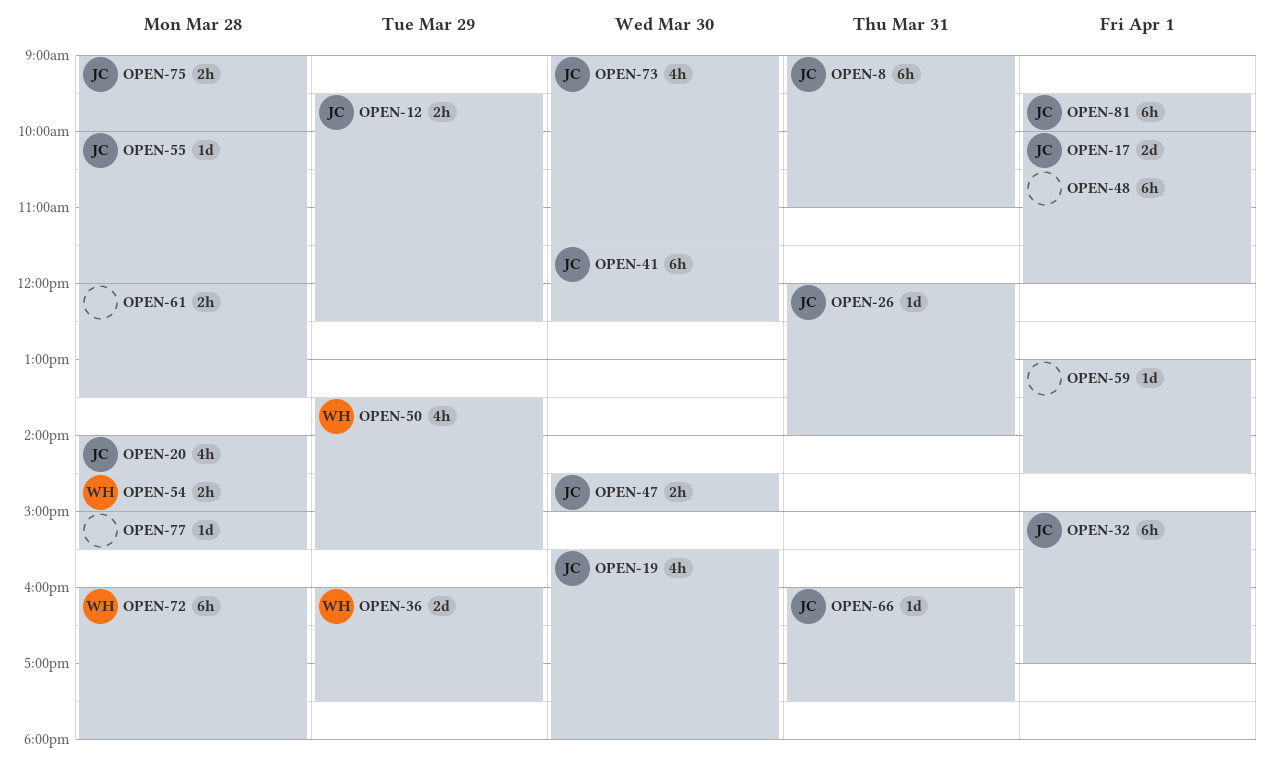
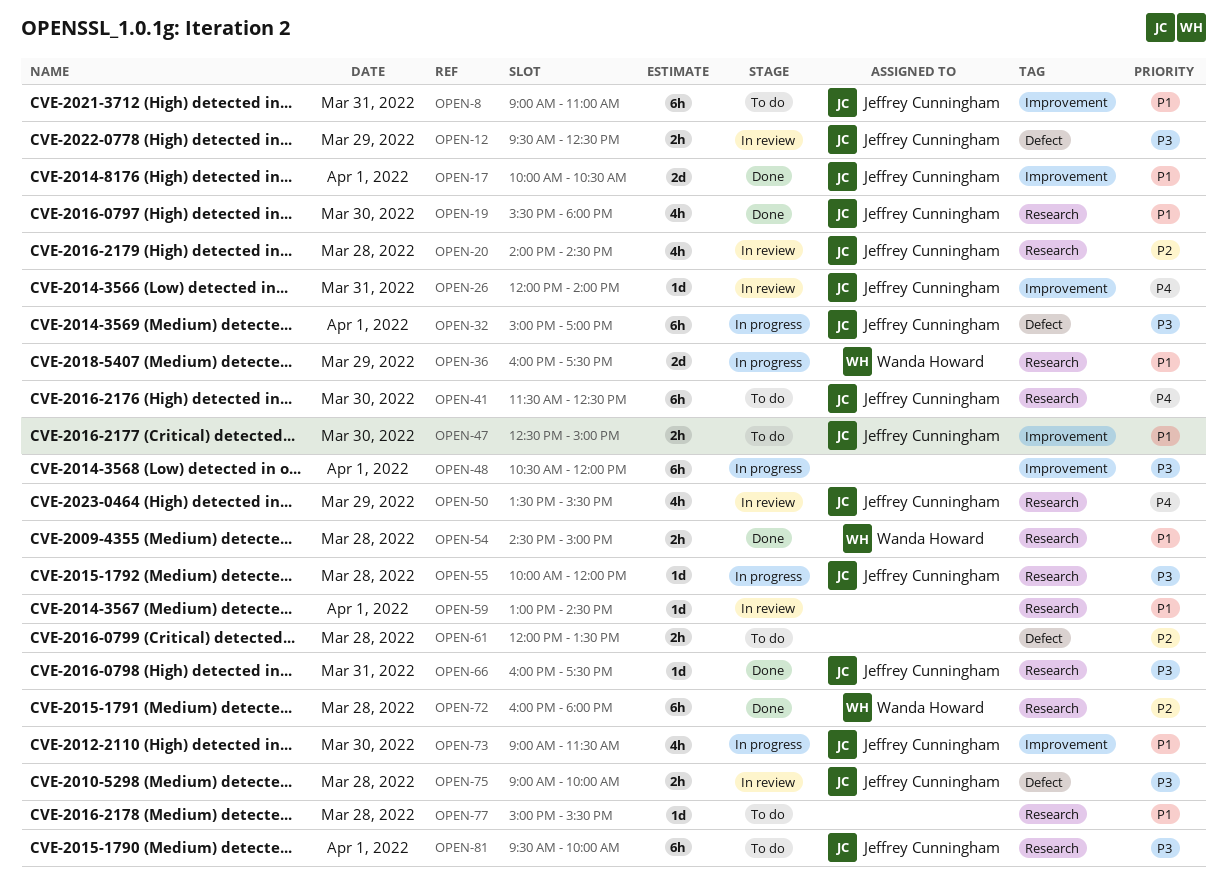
OPEN-47, begins: 14:30 -> 12:30
OPEN-50, owner: Wanda Howard -> Jeffrey Cunningham

